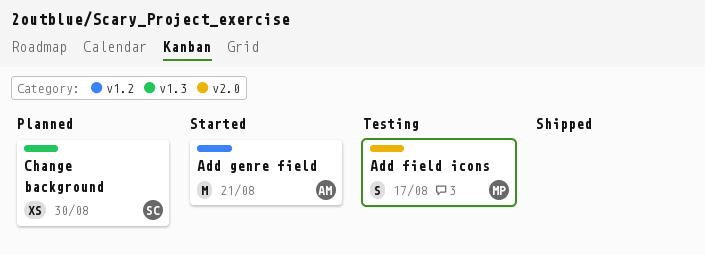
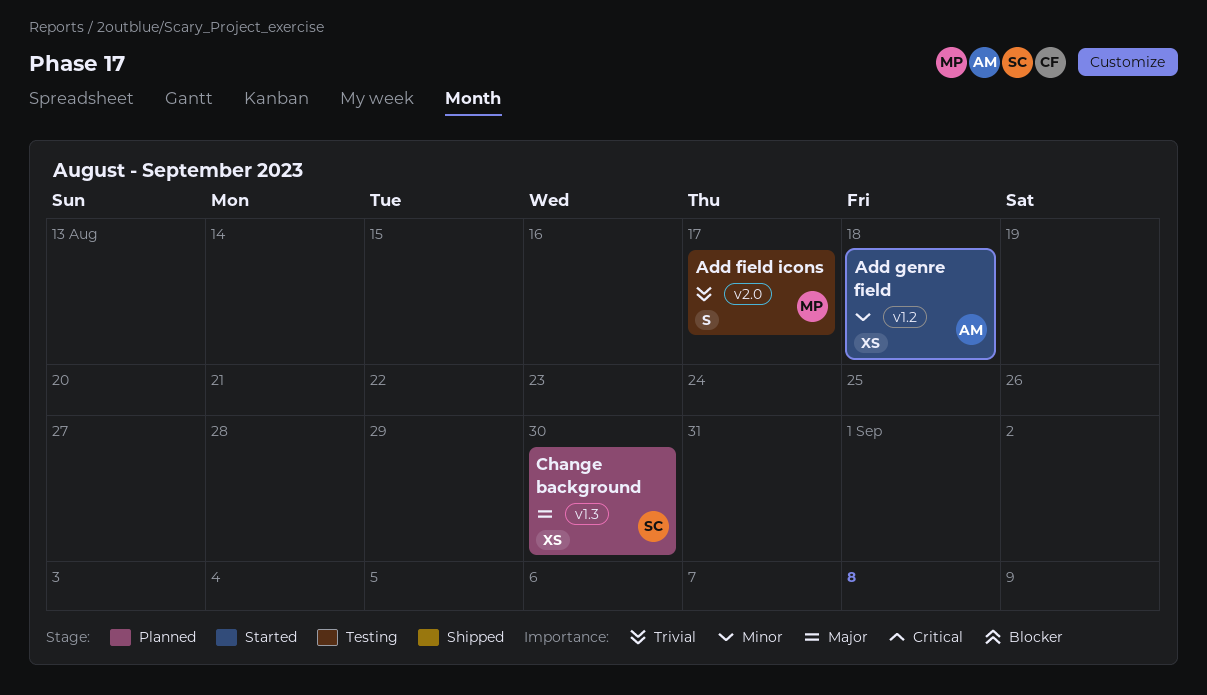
Add genre field, estimate: M -> XS
Add genre field, due: Aug 21 -> Aug 18

